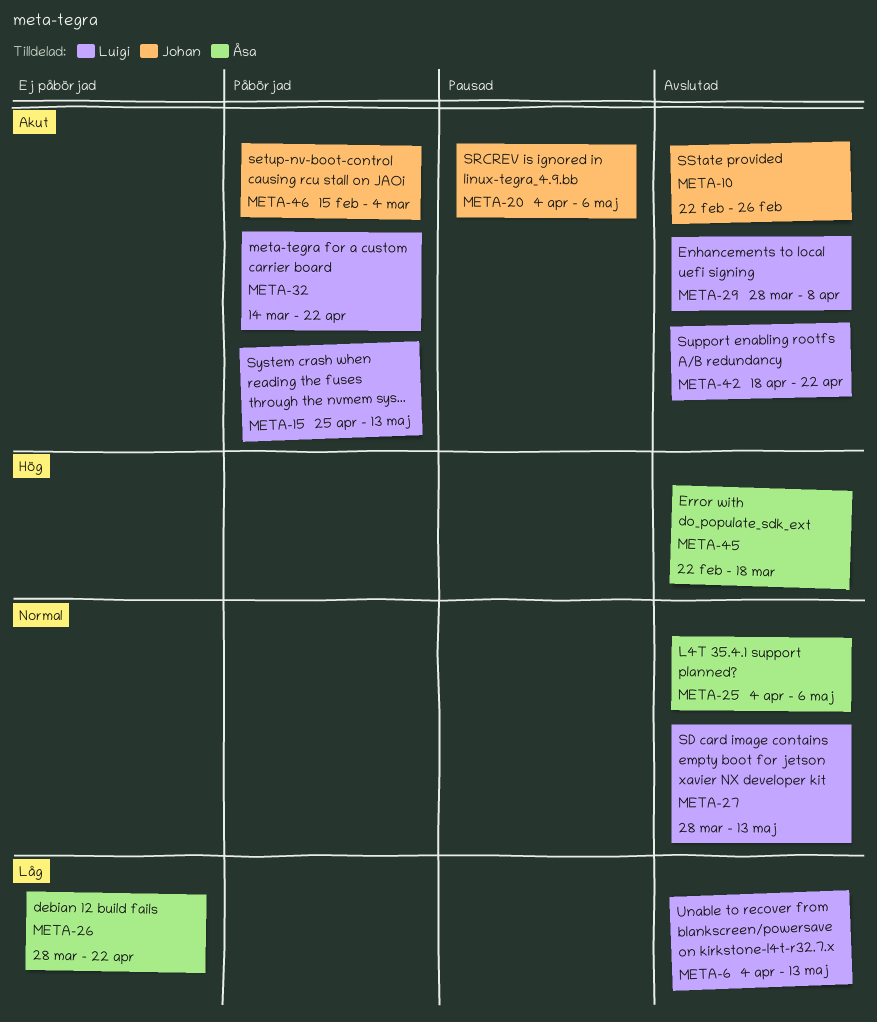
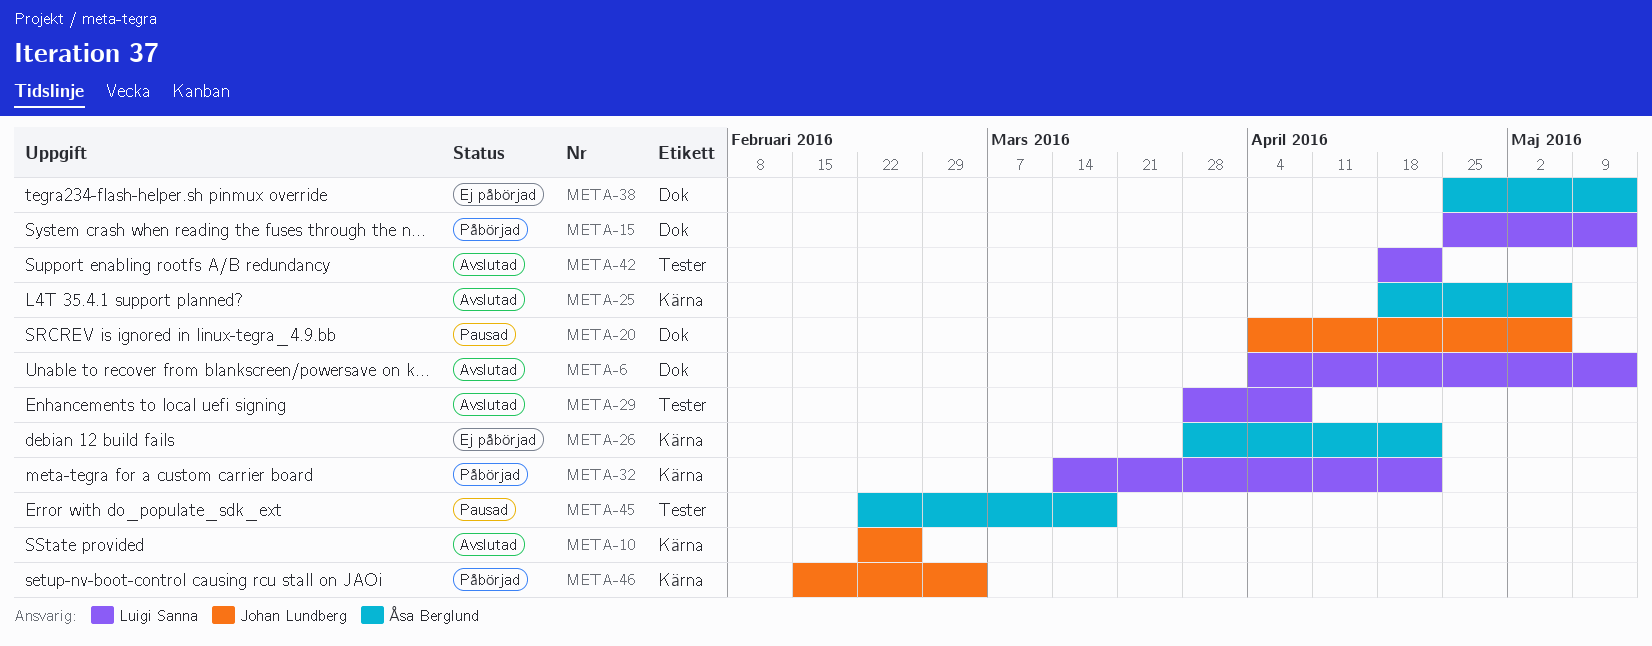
META-25, start: Apr 4 -> Apr 18
META-27: present -> none
META-38: none -> present
META-45, status: Avslutad -> Pausad

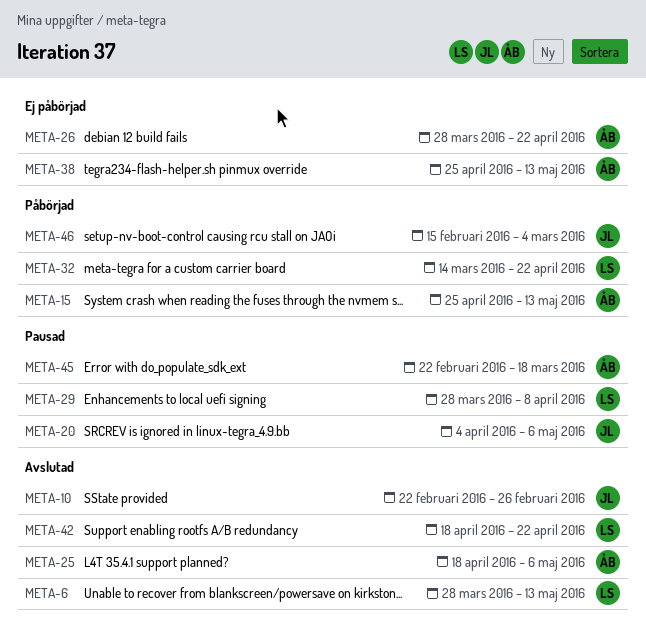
META-6, start: Apr 4 -> Mar 28
META-15, owner: Luigi Sanna -> Åsa Berglund
META-29, status: Avslutad -> Pausad

